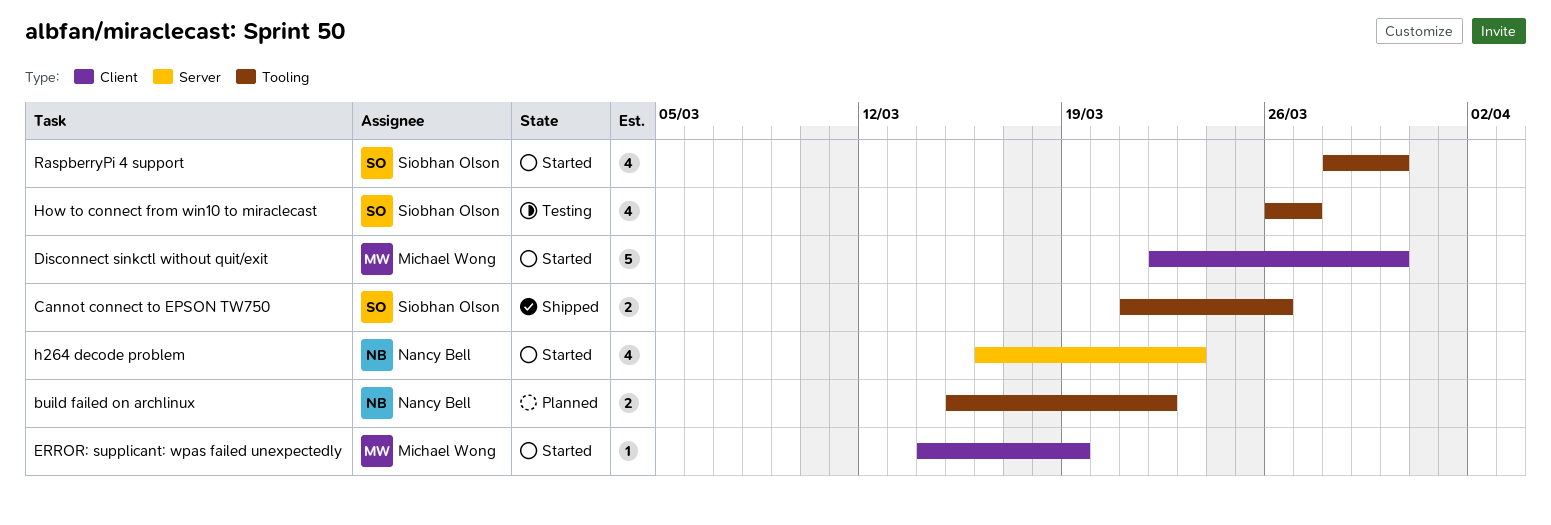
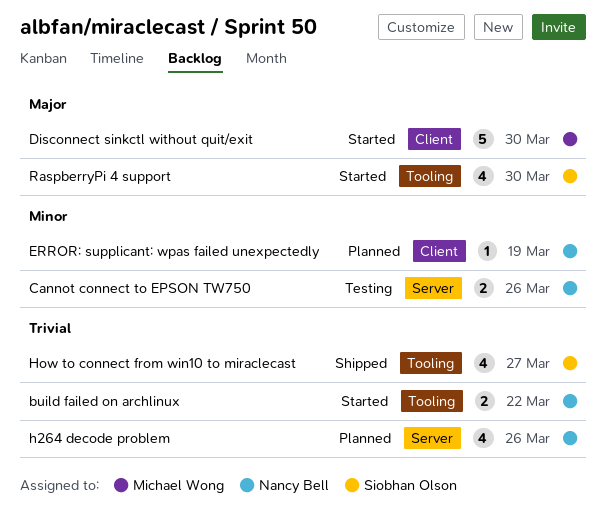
build failed on archlinux, status: Planned -> Started
Cannot connect to EPSON TW750, status: Shipped -> Testing
Cannot connect to EPSON TW750, owner: Siobhan Olson -> Nancy Bell
Cannot connect to EPSON TW750, label: Tooling -> Server
ERROR: supplicant: wpas failed unexpectedly, status: Started -> Planned
ERROR: supplicant: wpas failed unexpectedly, owner: Michael Wong -> Nancy Bell
h264 decode problem, status: Started -> Planned
h264 decode problem, due: Mar 23 -> Mar 26
How to connect from win10 to miraclecast, status: Testing -> Shipped

